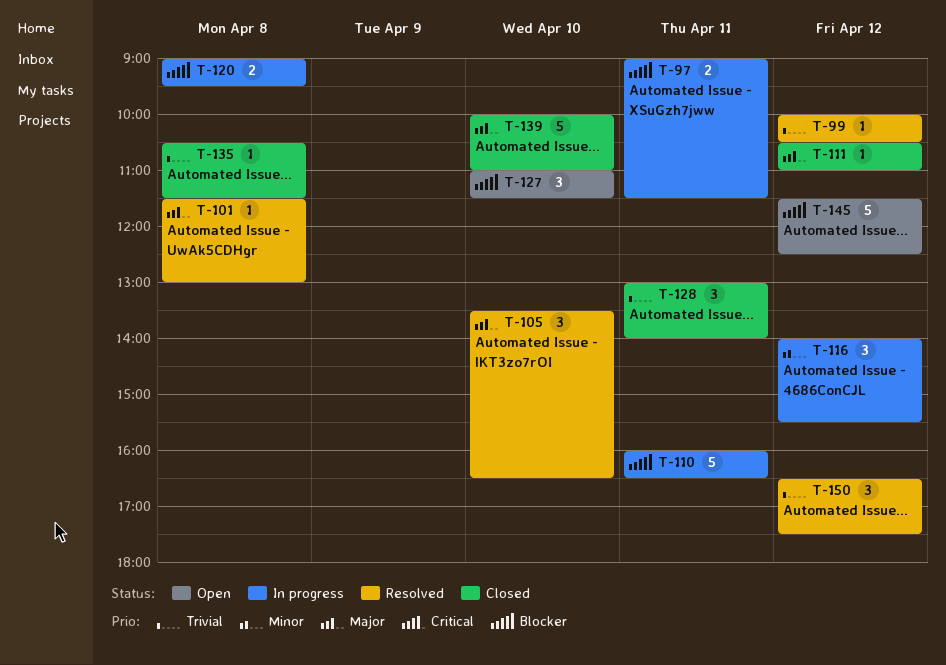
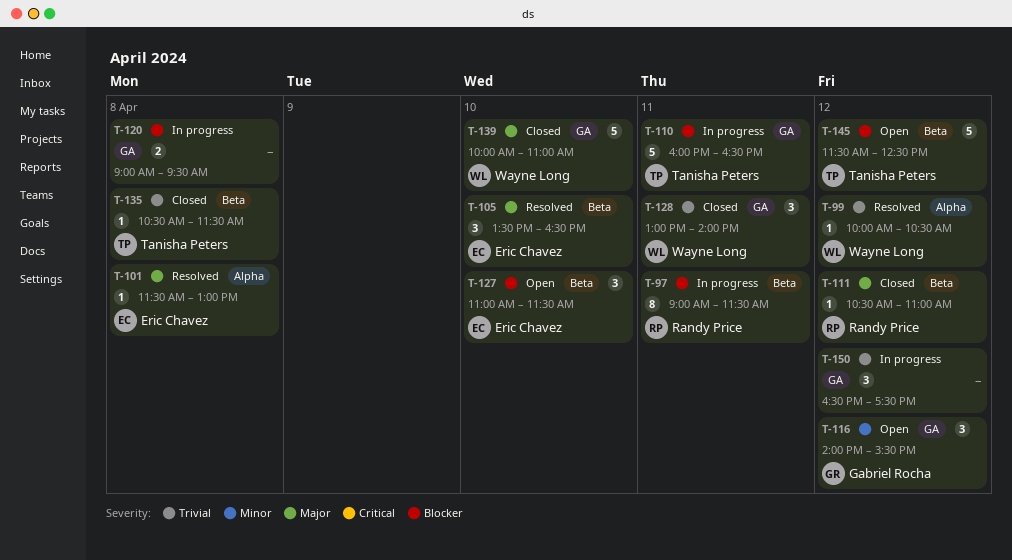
T-97, estimate: 2 -> 8
T-116, status: In progress -> Open
T-150, status: Resolved -> In progress

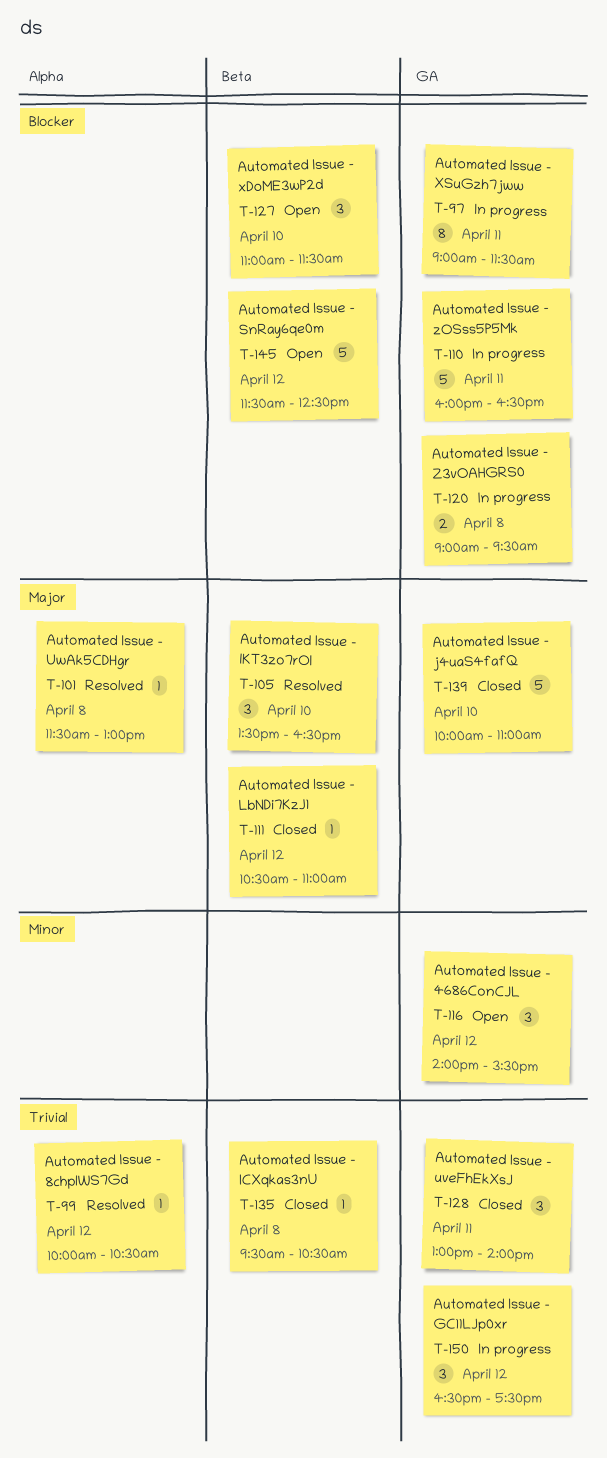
T-97, label: Beta -> GA
T-135, begins: 10:30 -> 09:30
T-135, ends: 11:30 -> 10:30

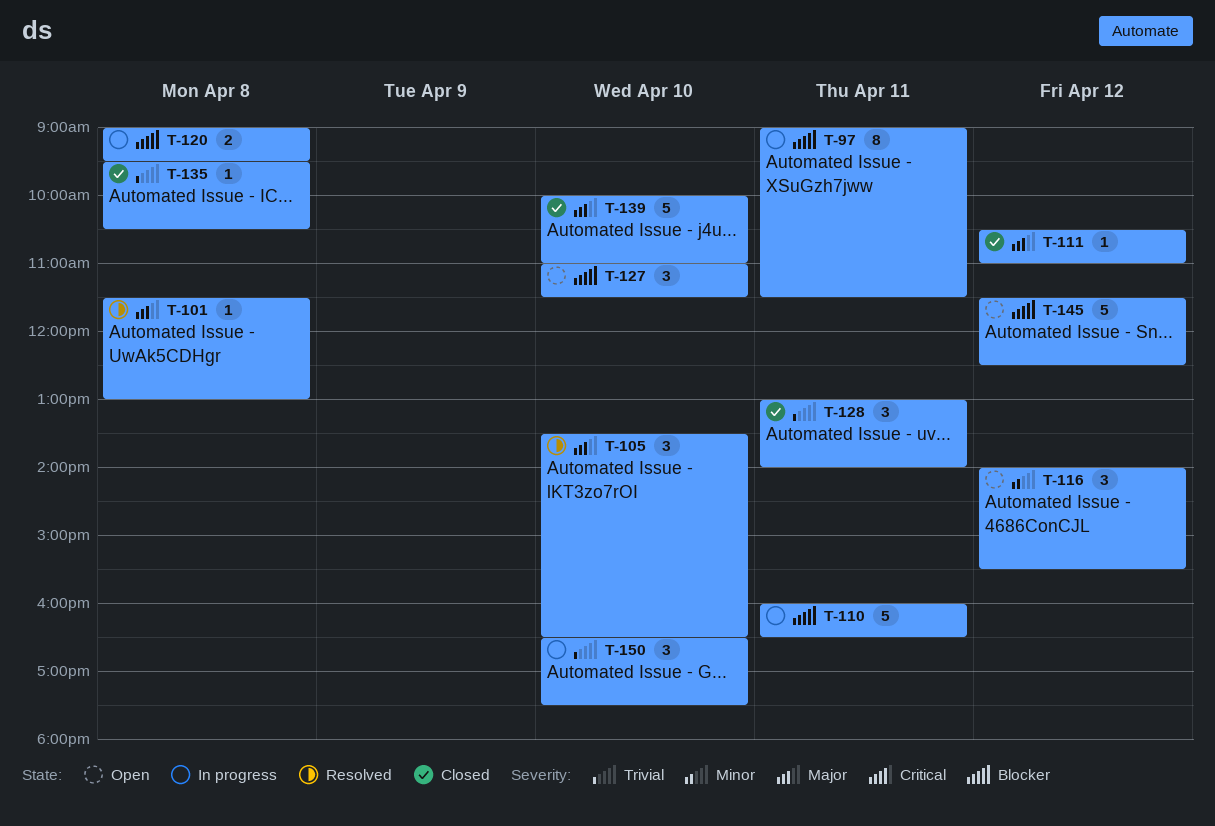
T-99: present -> none
T-150, day: Apr 12 -> Apr 10

